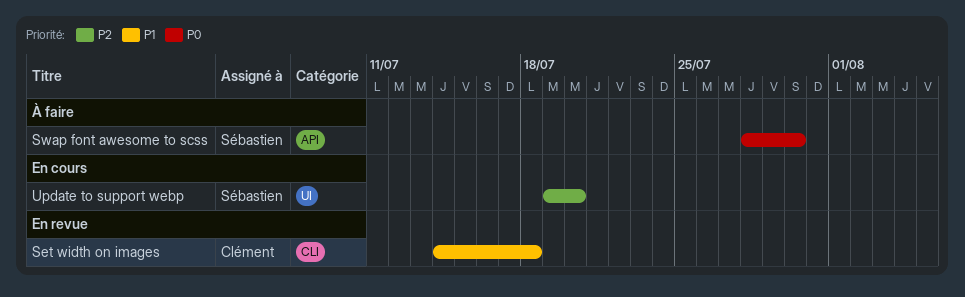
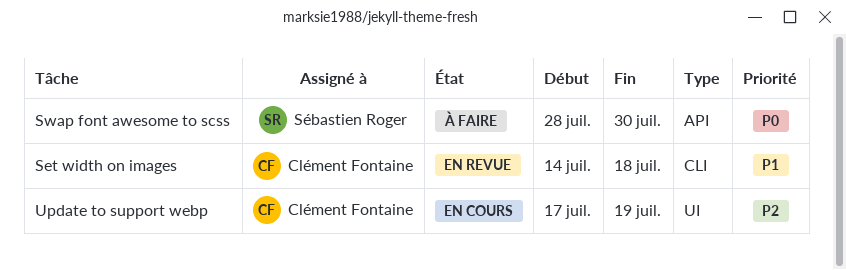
Update to support webp, owner: Sébastien Roger -> Clément Fontaine
Update to support webp, start: Jul 19 -> Jul 17
Update to support webp, due: Jul 20 -> Jul 19

